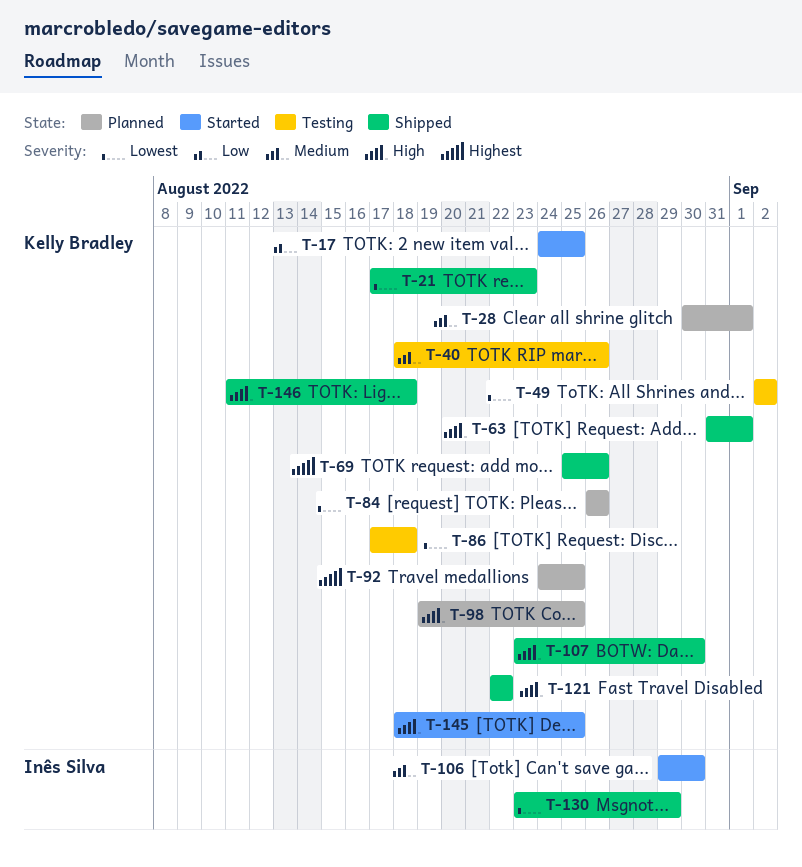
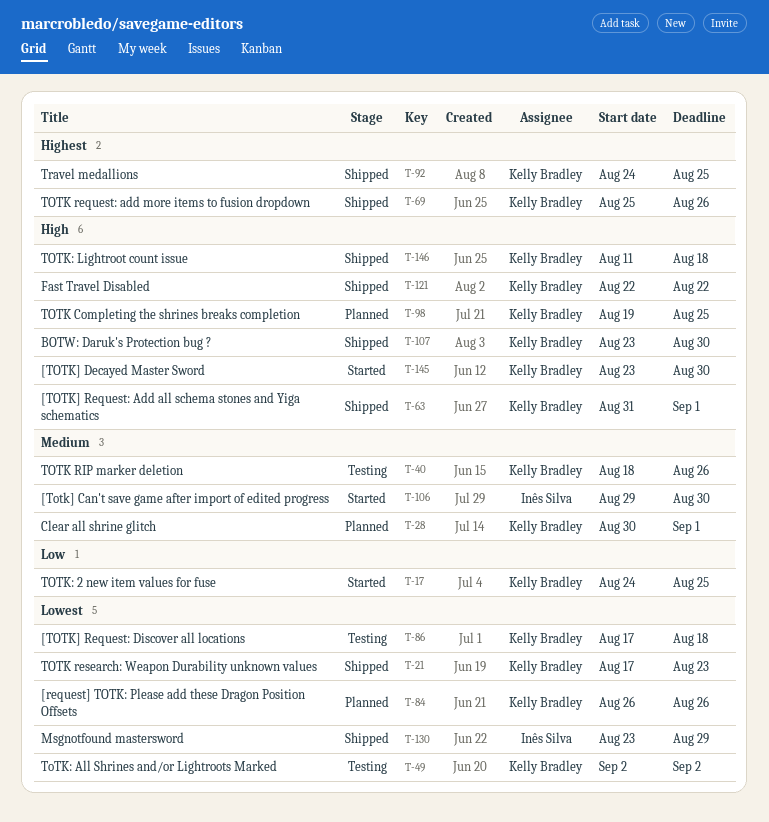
T-92, status: Planned -> Shipped
T-145, start: Aug 18 -> Aug 23
T-145, due: Aug 25 -> Aug 30

